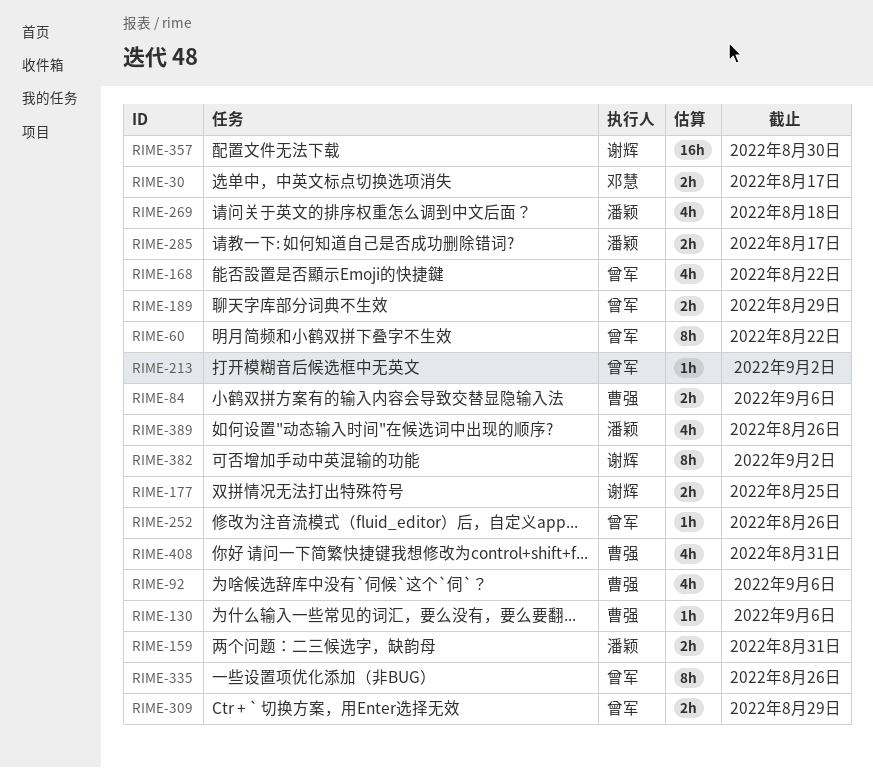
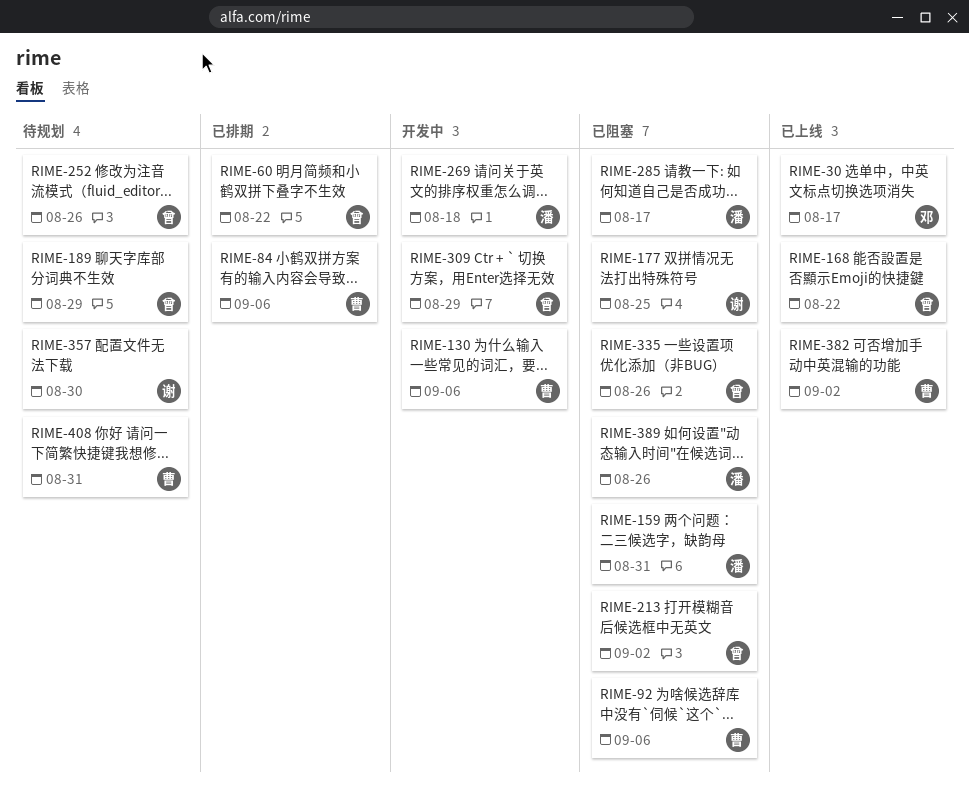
RIME-382, owner: 谢辉 -> 曹强

